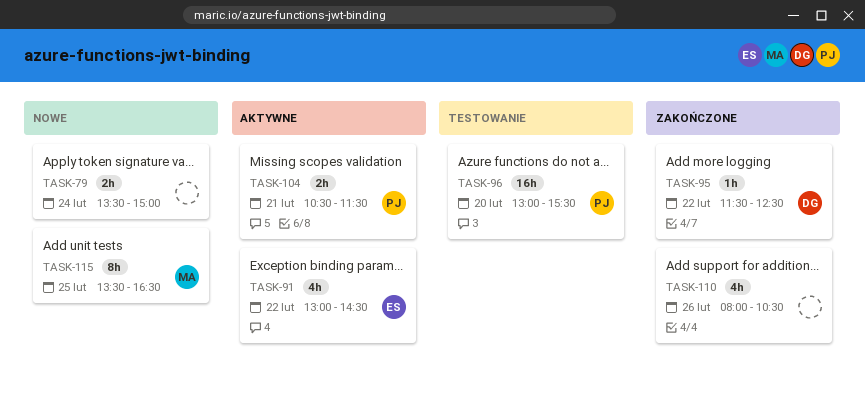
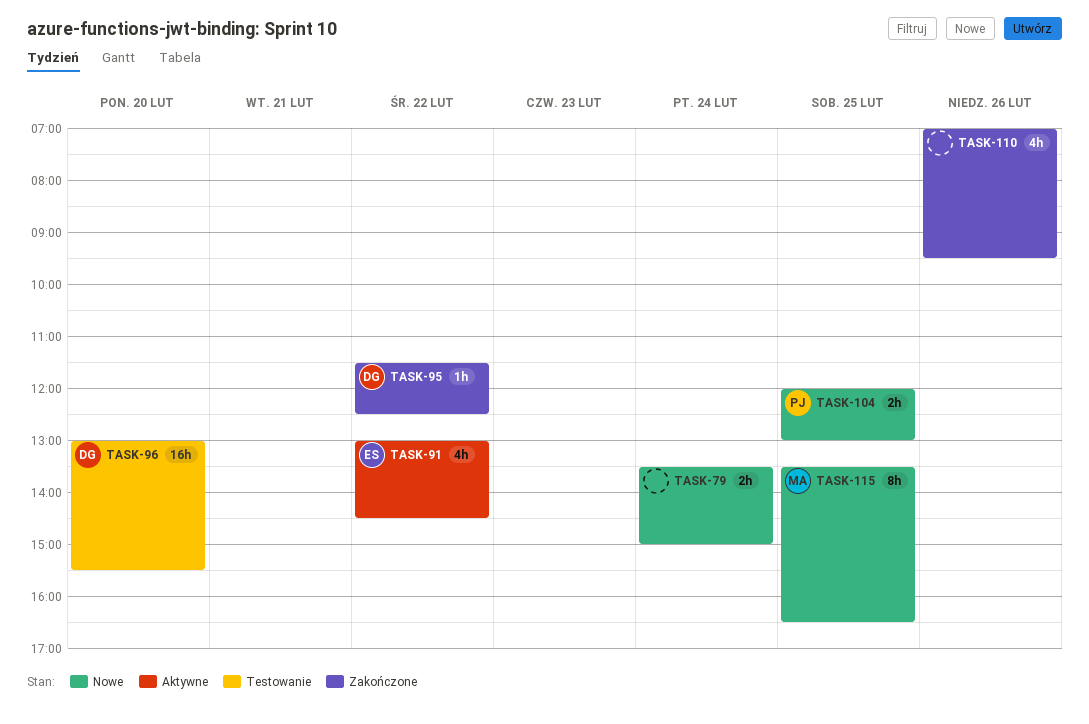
TASK-96, owner: PJ -> DG
TASK-104, status: Aktywne -> Nowe
TASK-104, day: Feb 21 -> Feb 25
TASK-104, begins: 10:30 -> 12:00
TASK-104, ends: 11:30 -> 13:00
TASK-110, begins: 08:00 -> 07:00
TASK-110, ends: 10:30 -> 09:30

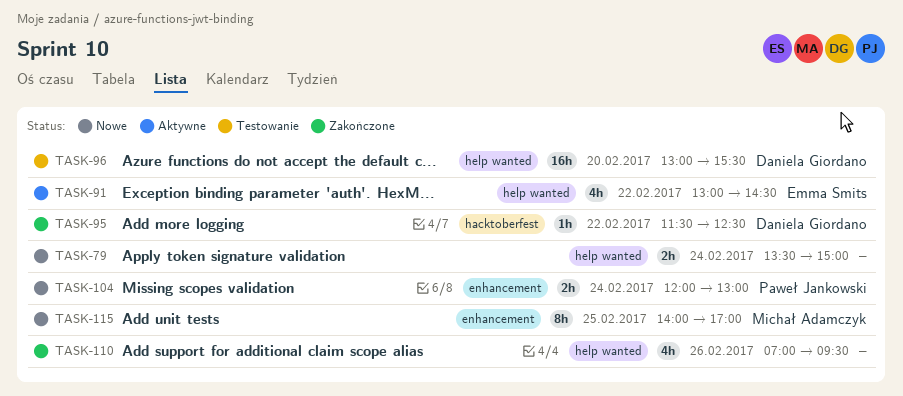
TASK-104, day: Feb 25 -> Feb 24
TASK-115, begins: 13:30 -> 14:00
TASK-115, ends: 16:30 -> 17:00

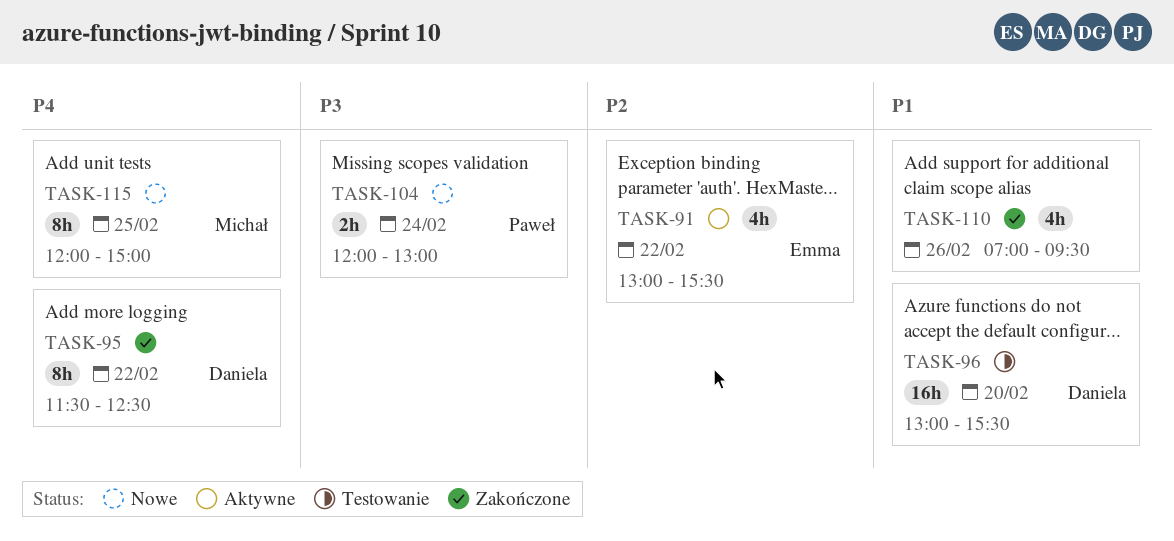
TASK-79: present -> none
TASK-91, ends: 14:30 -> 15:30
TASK-95, estimate: 1h -> 8h
TASK-115, begins: 14:00 -> 12:00
TASK-115, ends: 17:00 -> 15:00

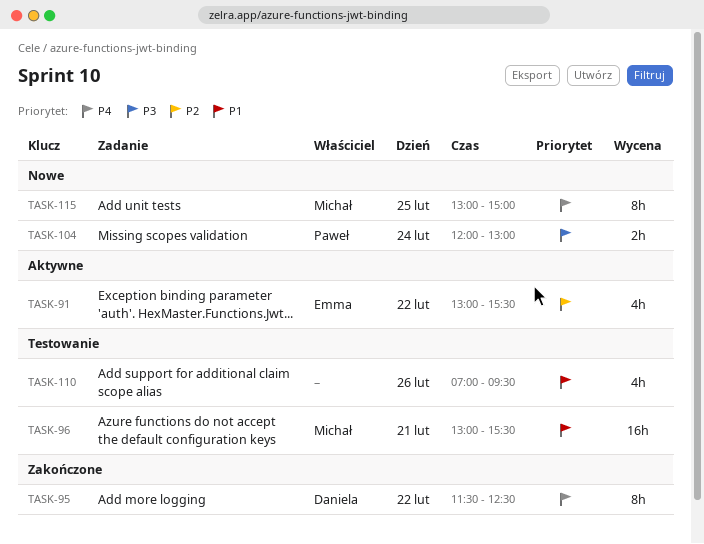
TASK-96, owner: Daniela -> Michał
TASK-96, day: Feb 20 -> Feb 21
TASK-110, status: Zakończone -> Testowanie
TASK-115, begins: 12:00 -> 13:00

